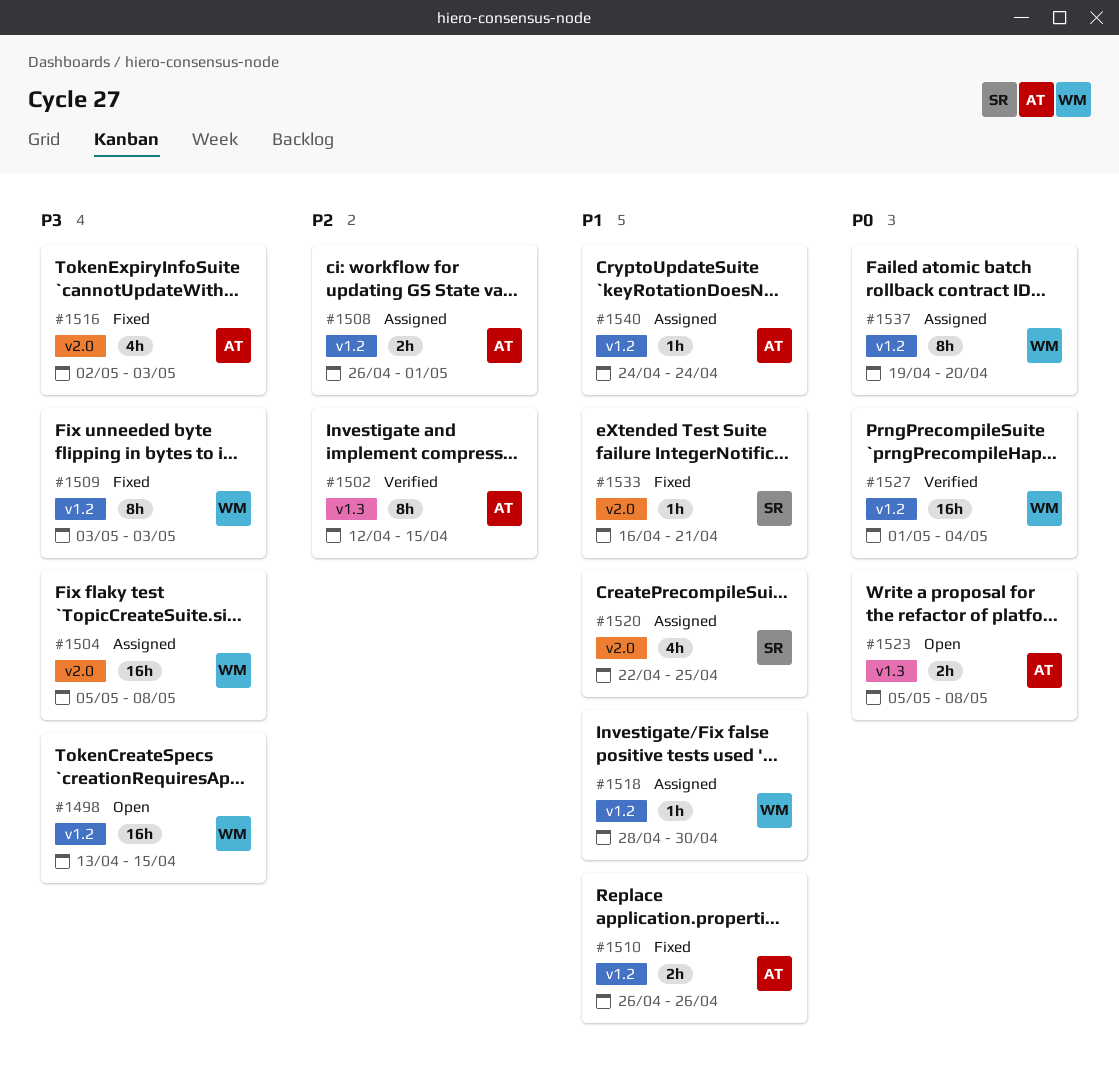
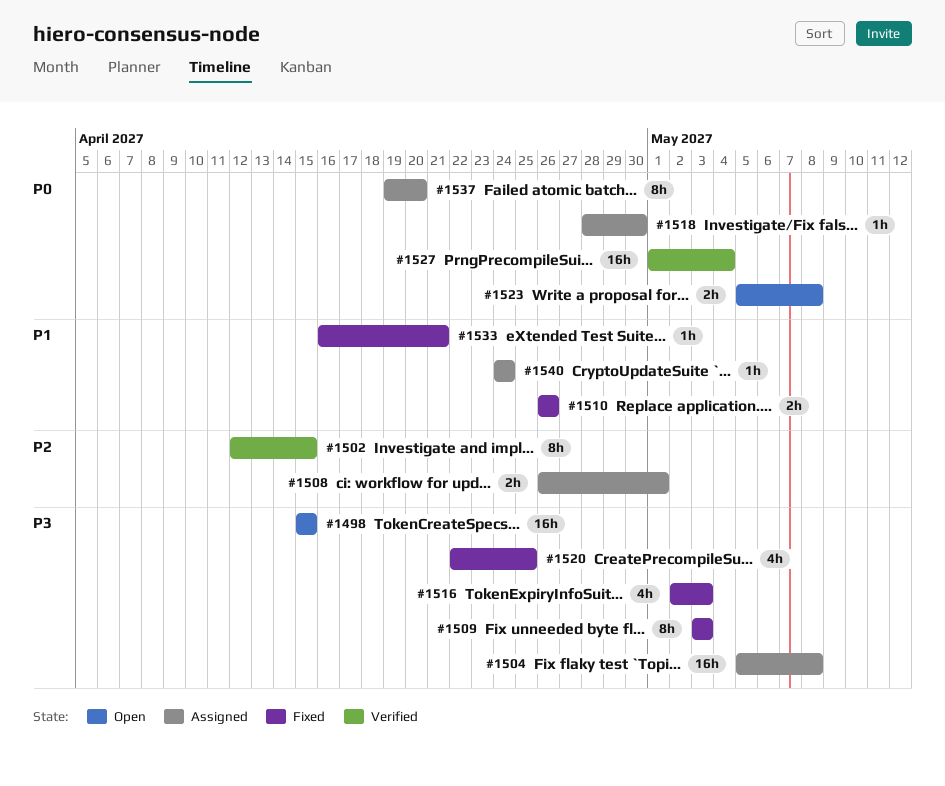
#1498, start: Apr 13 -> Apr 15
#1518, priority: P1 -> P0
#1520, status: Assigned -> Fixed
#1520, priority: P1 -> P3

